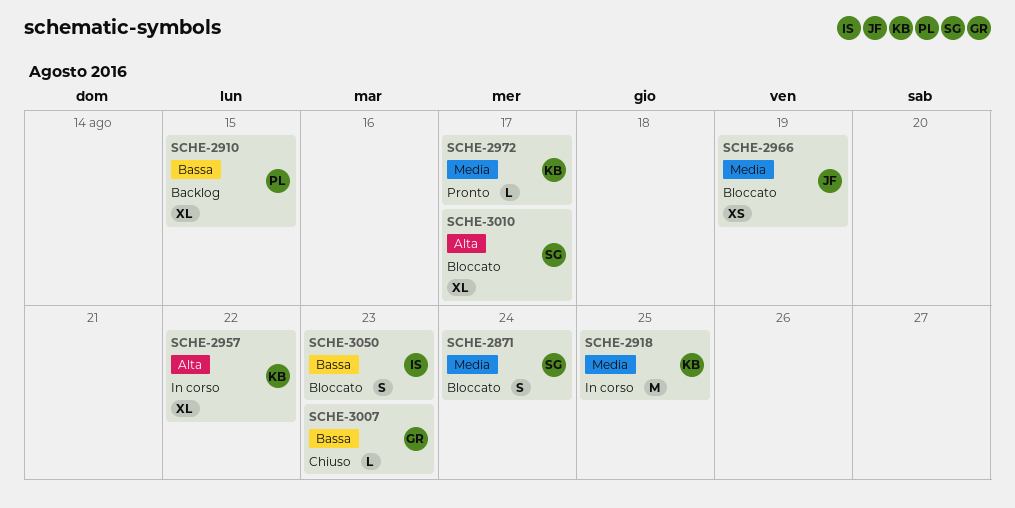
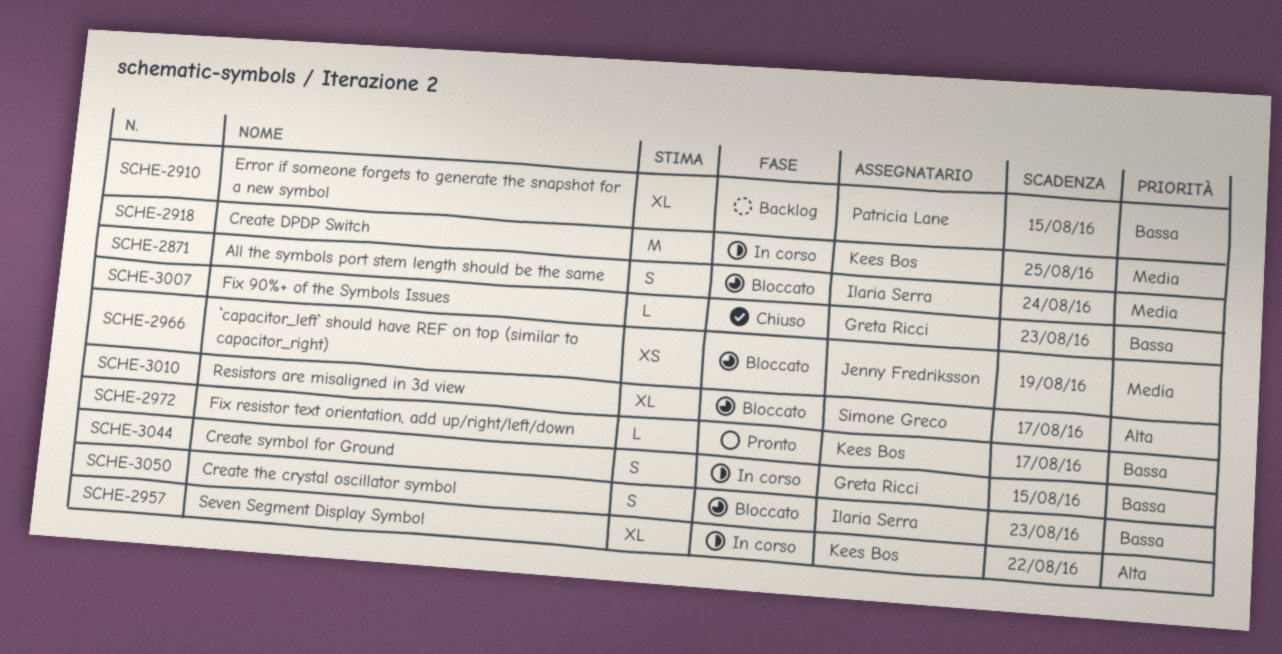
SCHE-2871, owner: Simone Greco -> Ilaria Serra
SCHE-2972, priority: Media -> Bassa
SCHE-3044: none -> present

